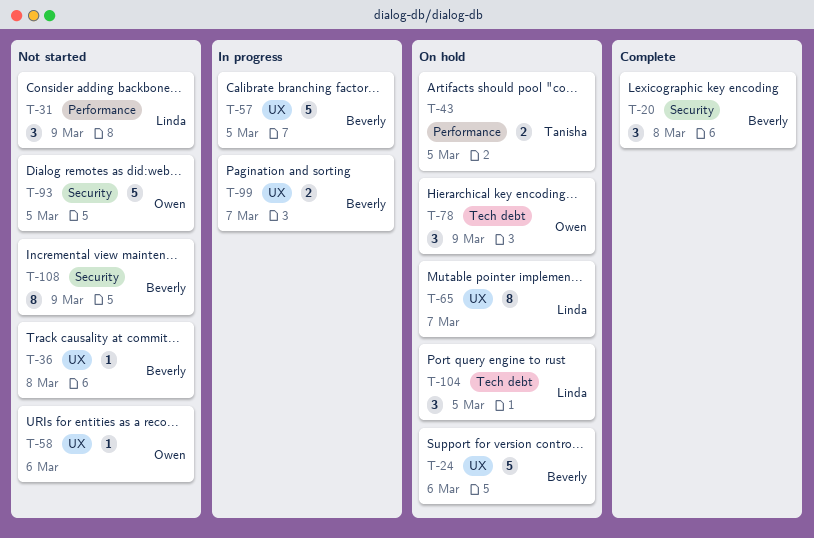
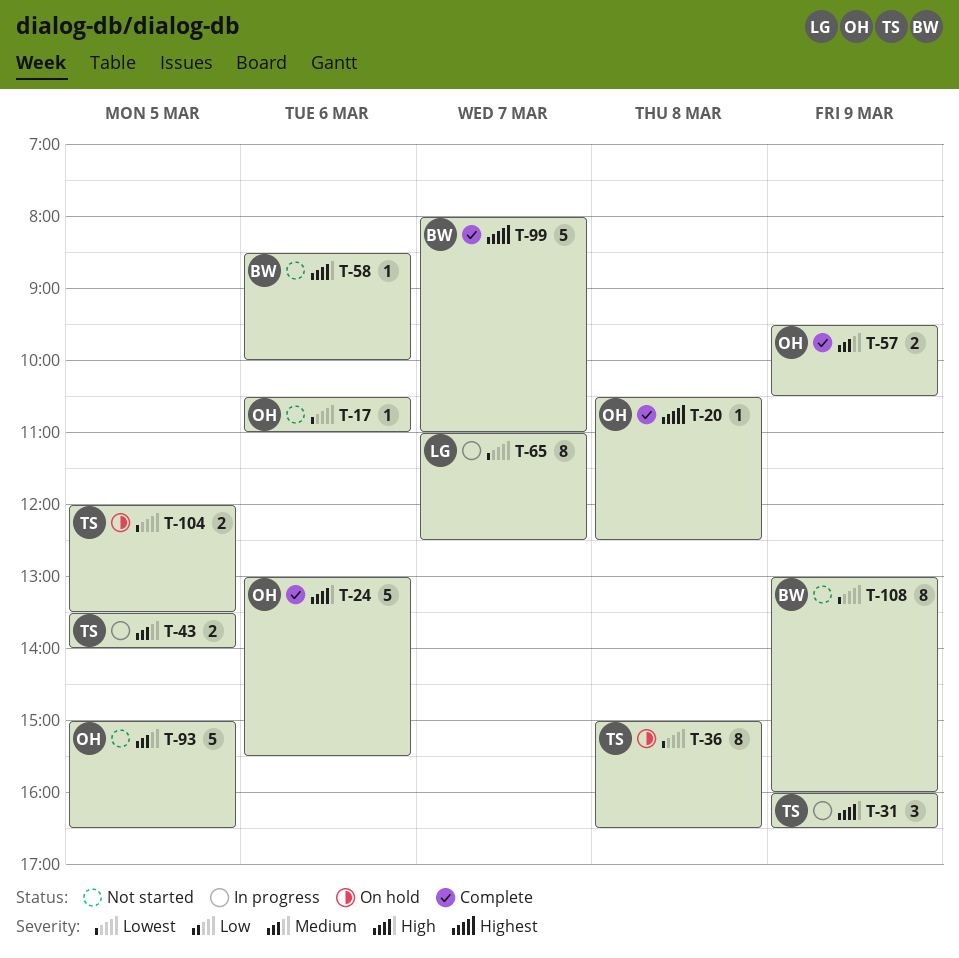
T-17: none -> present
T-20, owner: Beverly -> Owen
T-20, estimate: 3 -> 1
T-24, status: On hold -> Complete
T-24, owner: Beverly -> Owen
T-31, status: Not started -> In progress
T-31, owner: Linda -> Tanisha
T-36, status: Not started -> On hold
T-36, owner: Beverly -> Tanisha
T-36, estimate: 1 -> 8
T-43, status: On hold -> In progress
T-57, status: In progress -> Complete
T-57, owner: Beverly -> Owen
T-57, estimate: 5 -> 2
T-57, day: Mar 5 -> Mar 9
T-58, owner: Owen -> Beverly
T-65, status: On hold -> In progress
T-78: present -> none
T-99, status: In progress -> Complete
T-99, estimate: 2 -> 5
T-104, owner: Linda -> Tanisha
T-104, estimate: 3 -> 2

